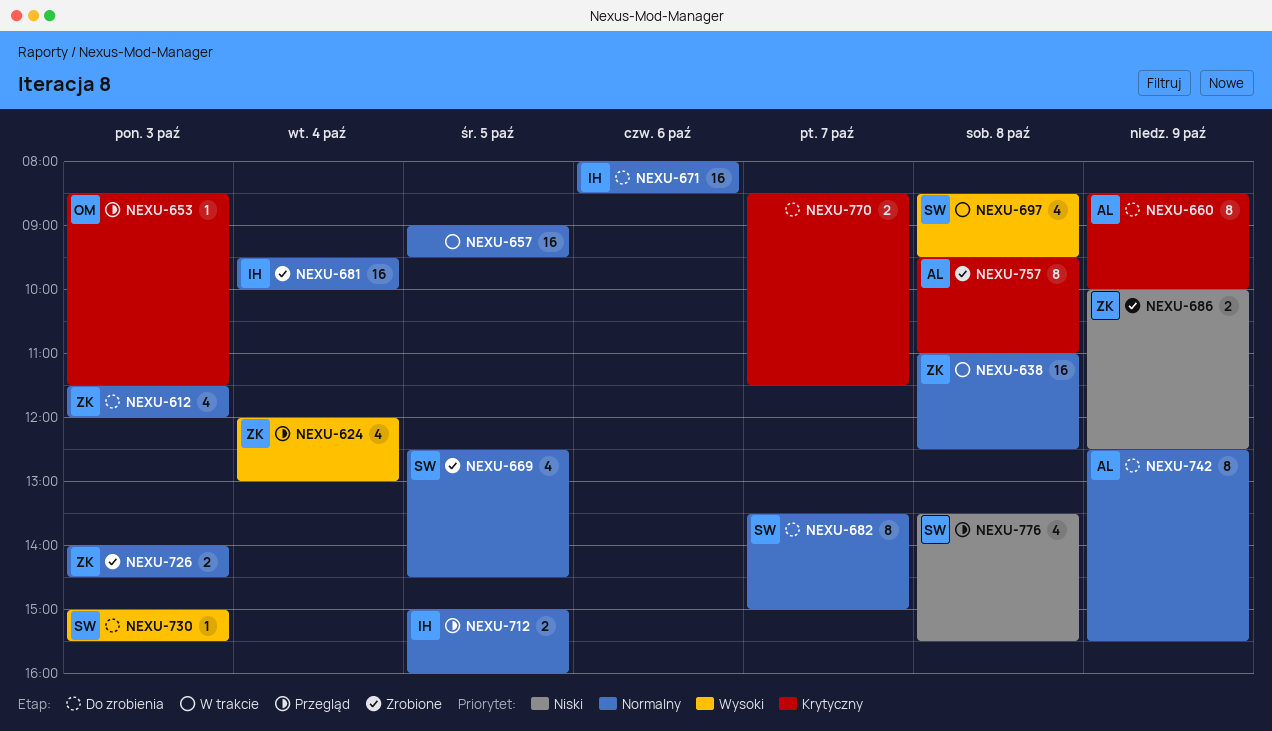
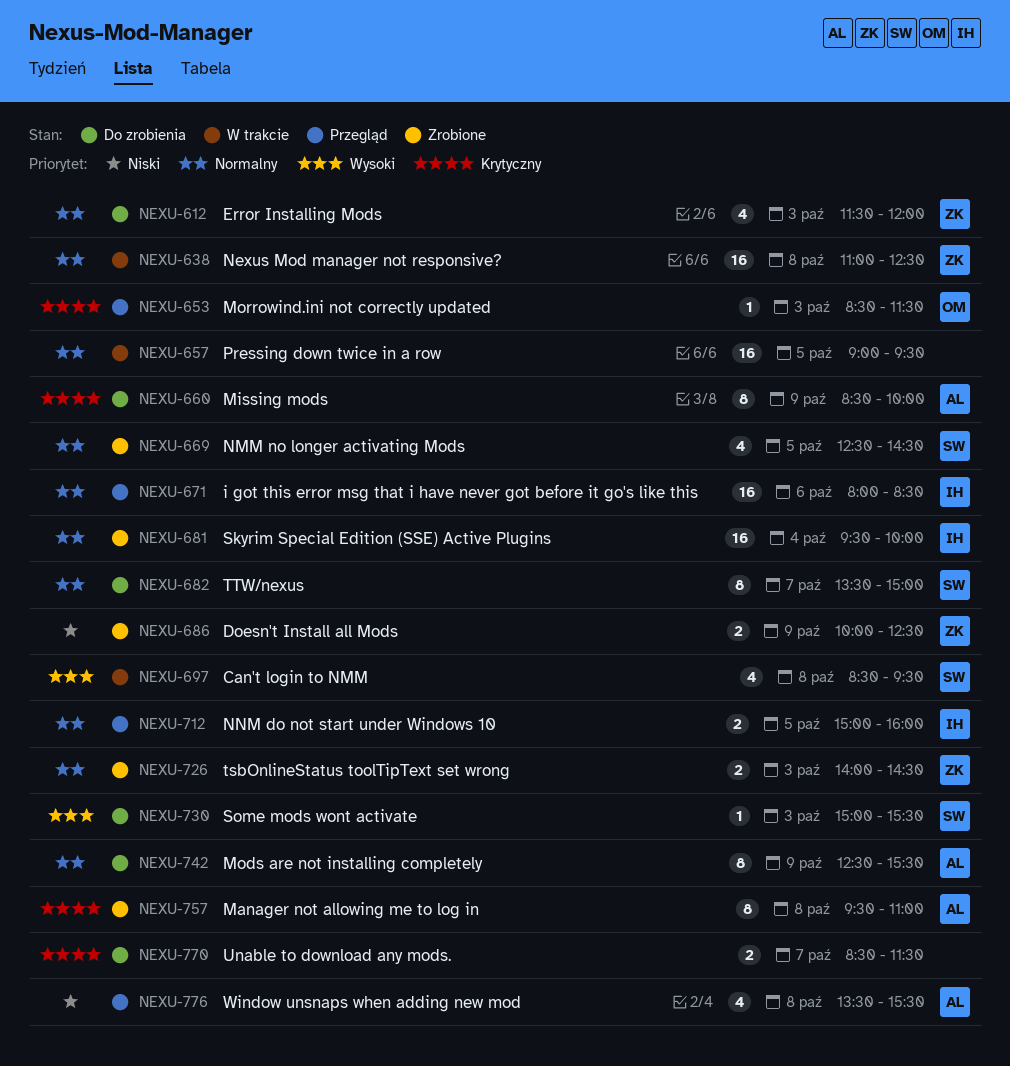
NEXU-624: present -> none
NEXU-671, status: Do zrobienia -> Przegląd
NEXU-776, owner: SW -> AL

